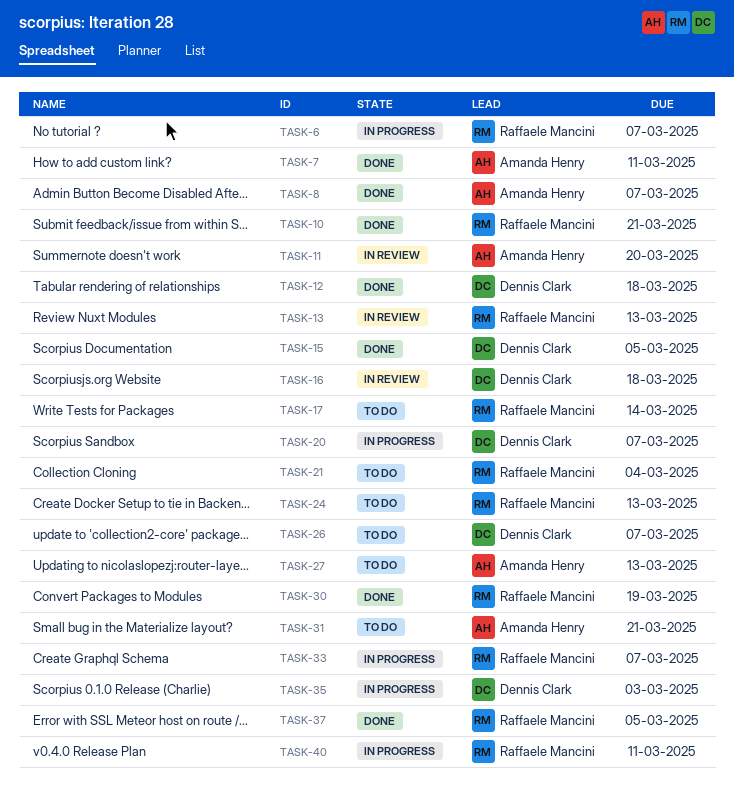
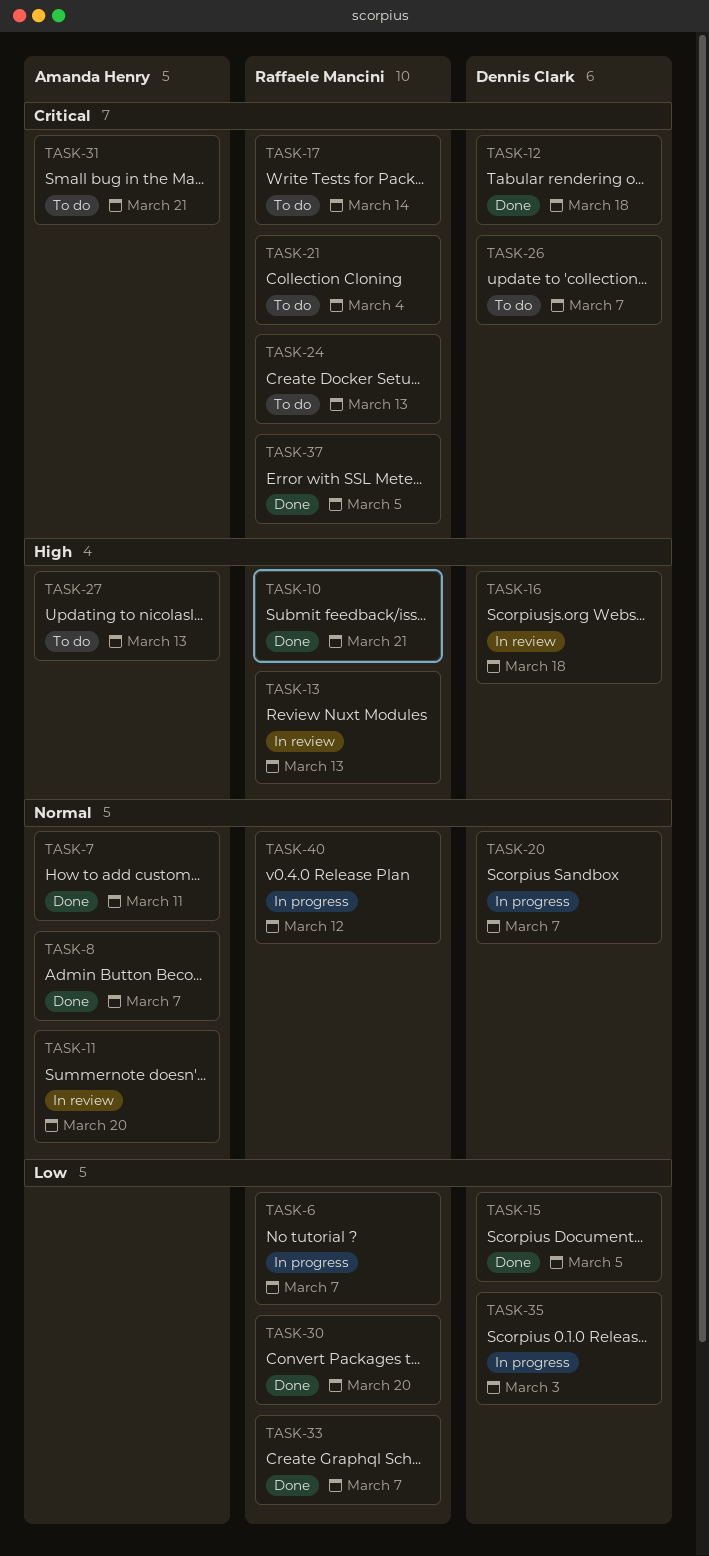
TASK-30, due: Mar 19 -> Mar 20
TASK-33, status: In progress -> Done
TASK-40, due: Mar 11 -> Mar 12

